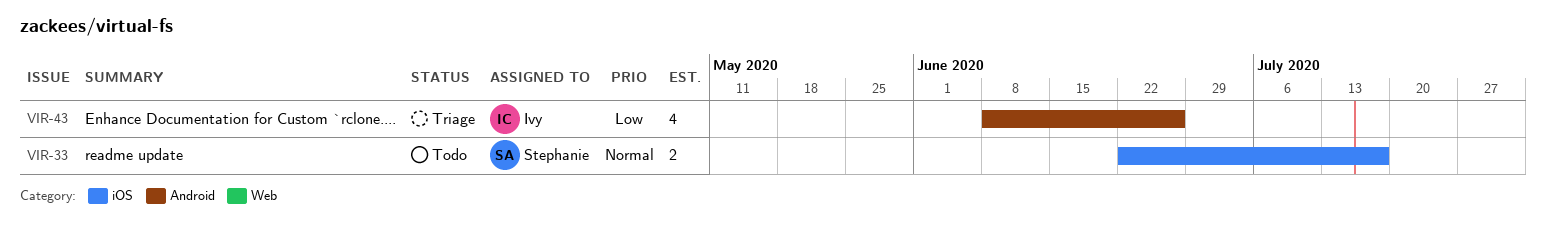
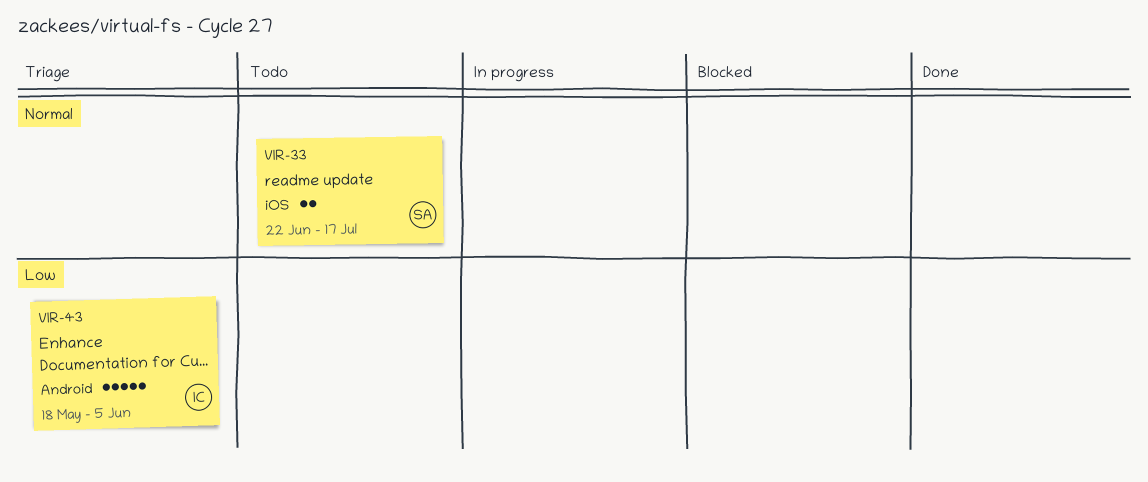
VIR-43, estimate: 4 -> 5
VIR-43, start: Jun 8 -> May 18
VIR-43, due: Jun 26 -> Jun 5

